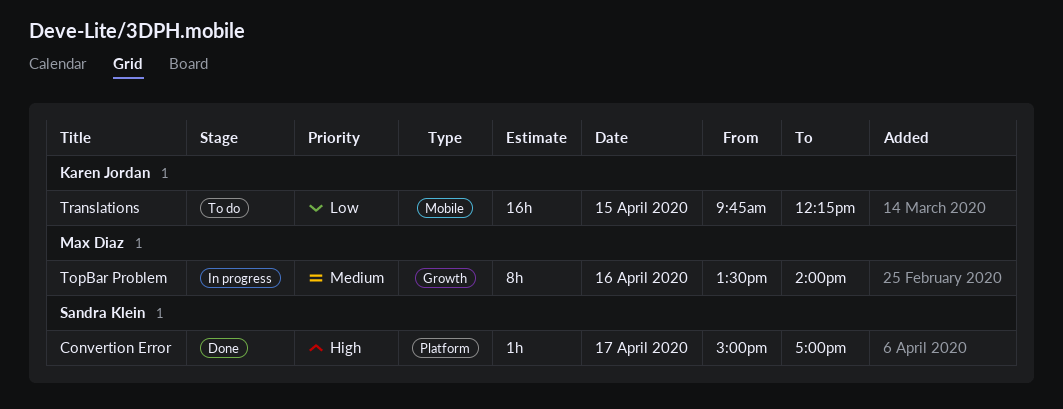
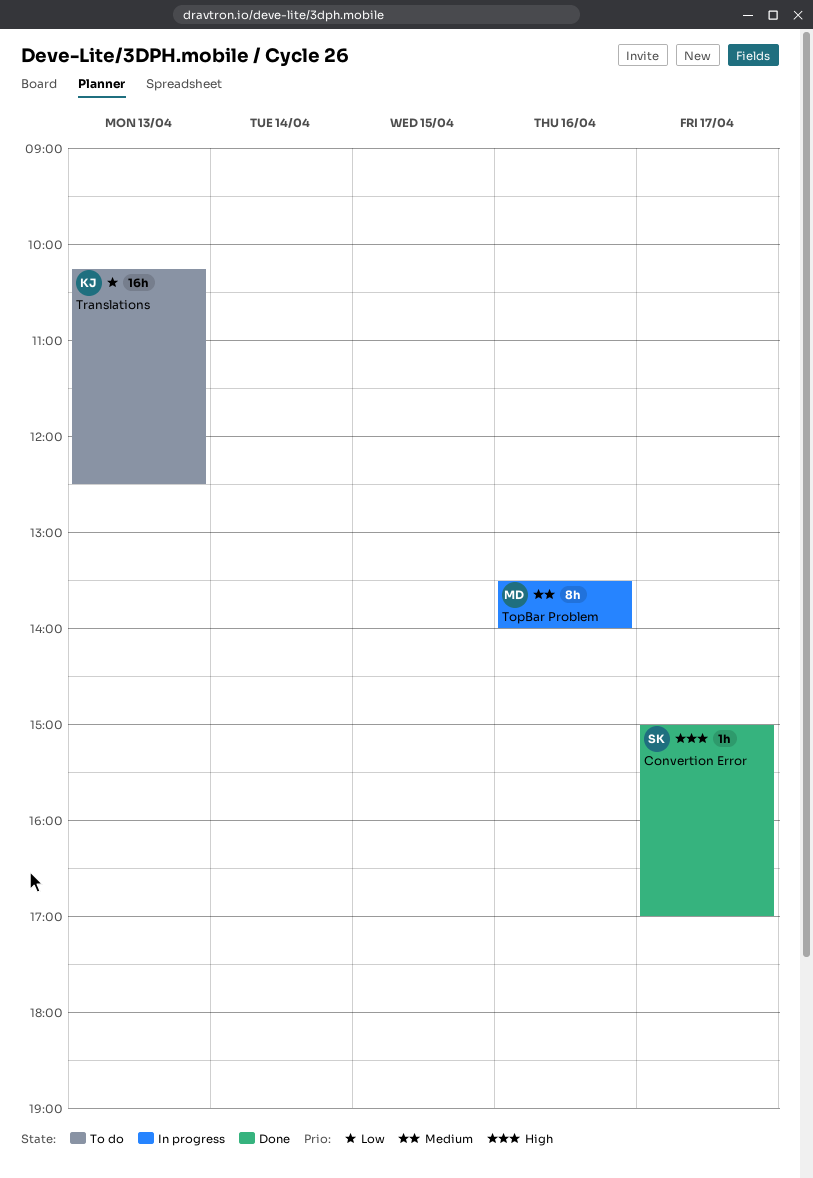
Translations, day: Apr 15 -> Apr 13
Translations, begins: 09:45 -> 10:15
Translations, ends: 12:15 -> 12:30

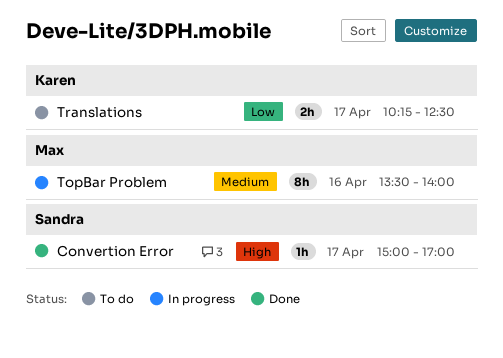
Translations, estimate: 16h -> 2h
Translations, day: Apr 13 -> Apr 17

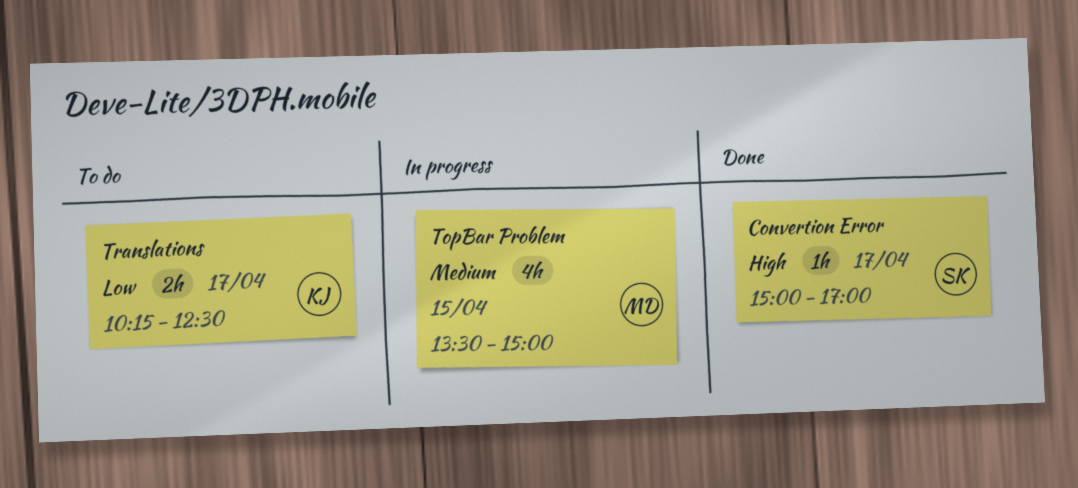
TopBar Problem, estimate: 8h -> 4h
TopBar Problem, day: Apr 16 -> Apr 15
TopBar Problem, ends: 14:00 -> 15:00

